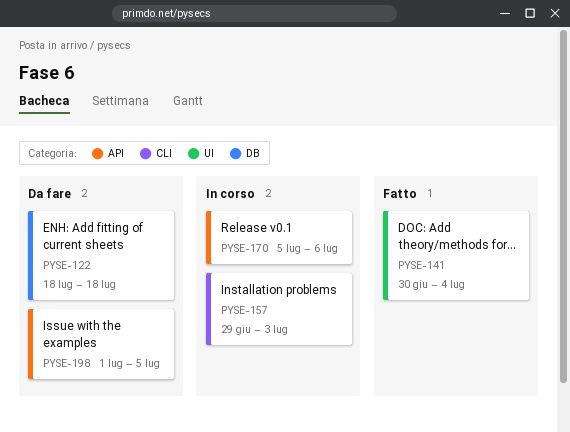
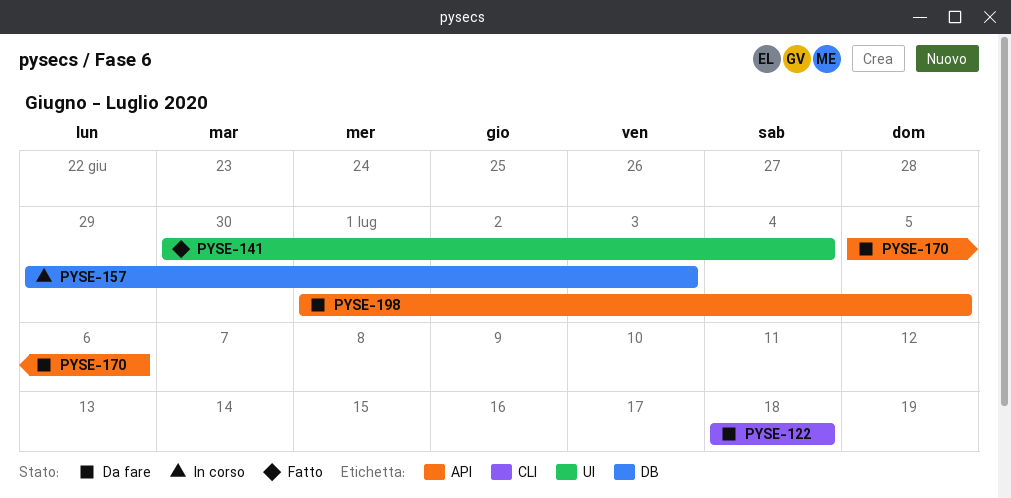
PYSE-122, label: DB -> CLI
PYSE-157, label: CLI -> DB
PYSE-170, status: In corso -> Da fare

